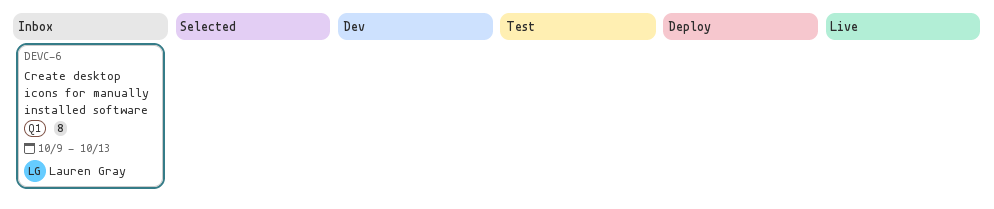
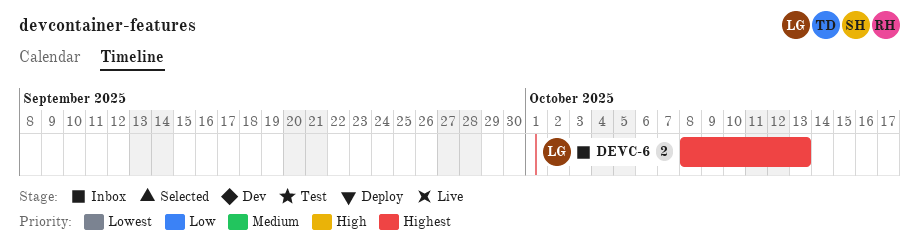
DEVC-6, estimate: 8 -> 2
DEVC-6, start: Oct 9 -> Oct 8

